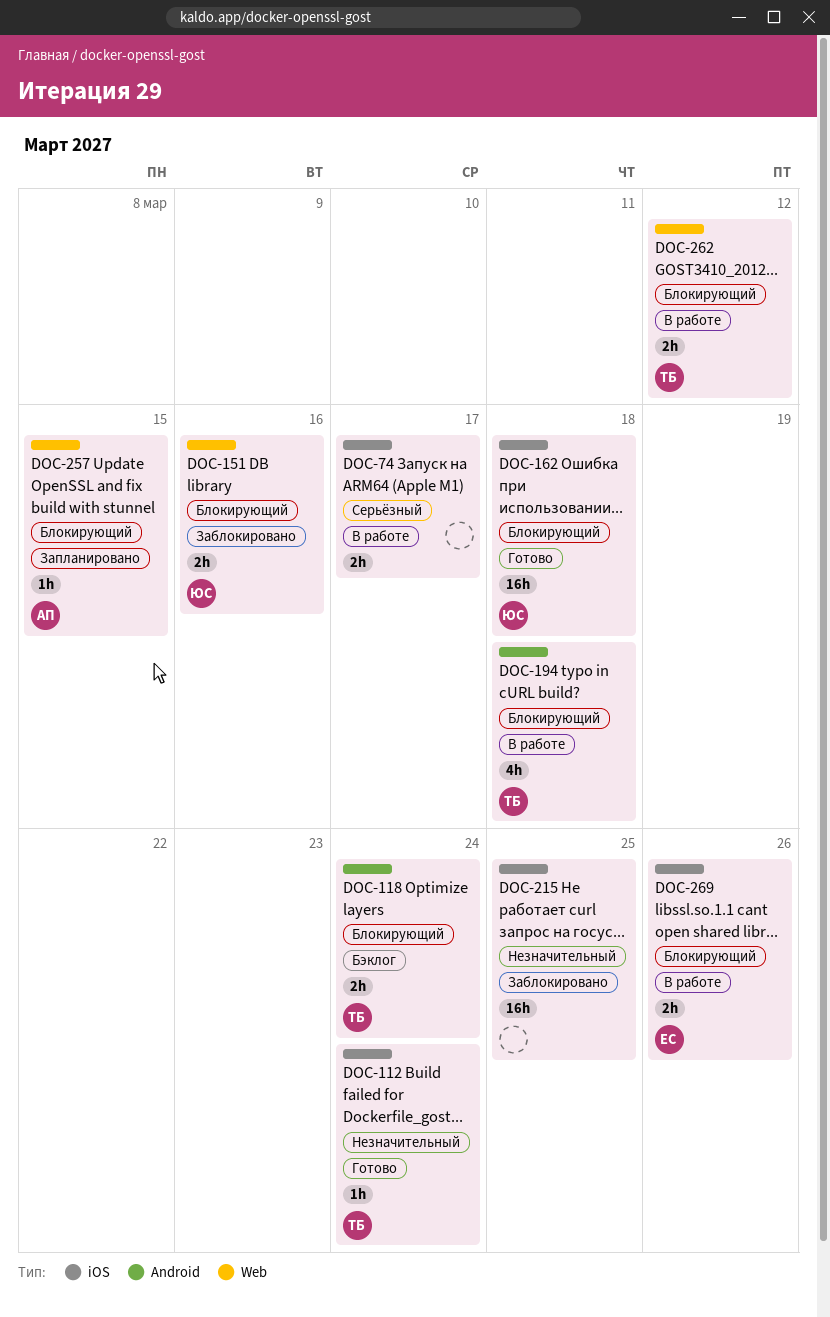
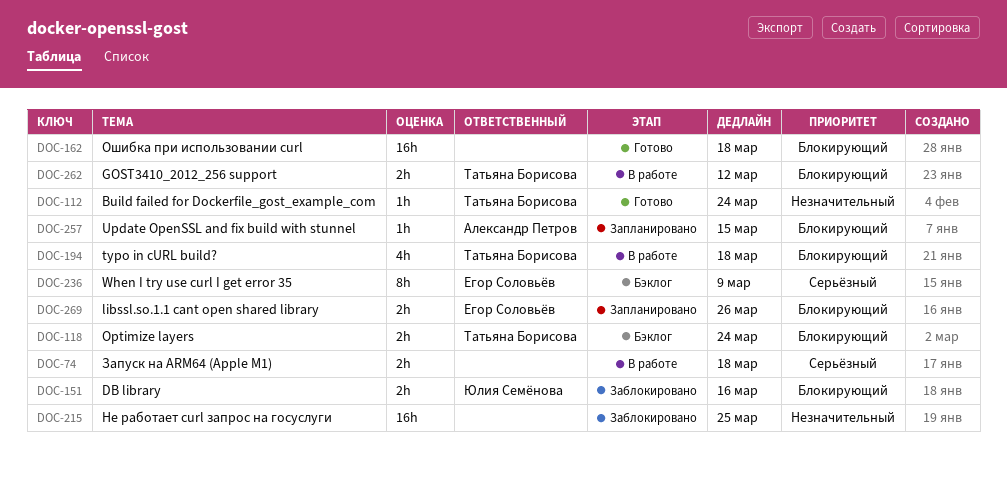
DOC-74, due: Mar 17 -> Mar 18
DOC-162, owner: Юлия Семёнова -> none
DOC-236: none -> present
DOC-269, status: В работе -> Запланировано

